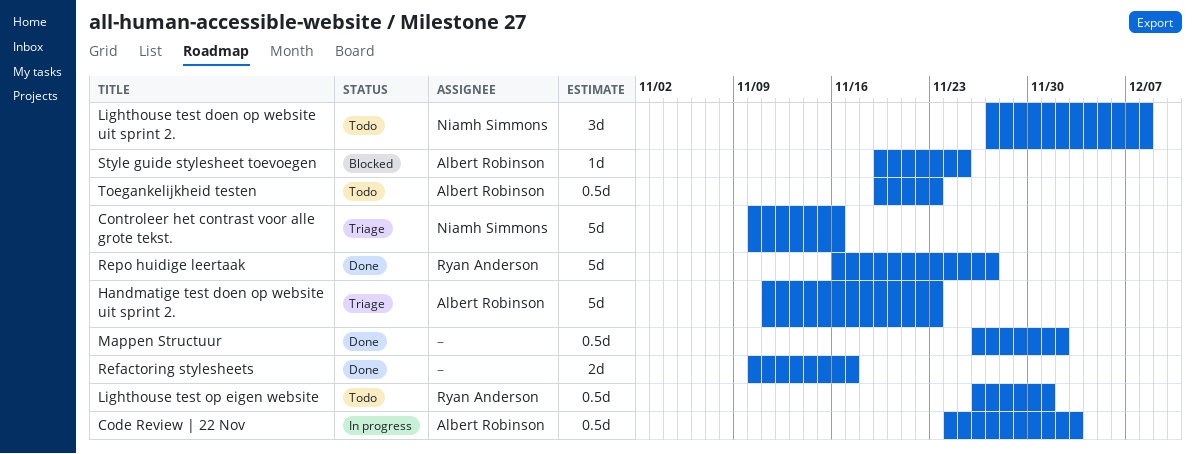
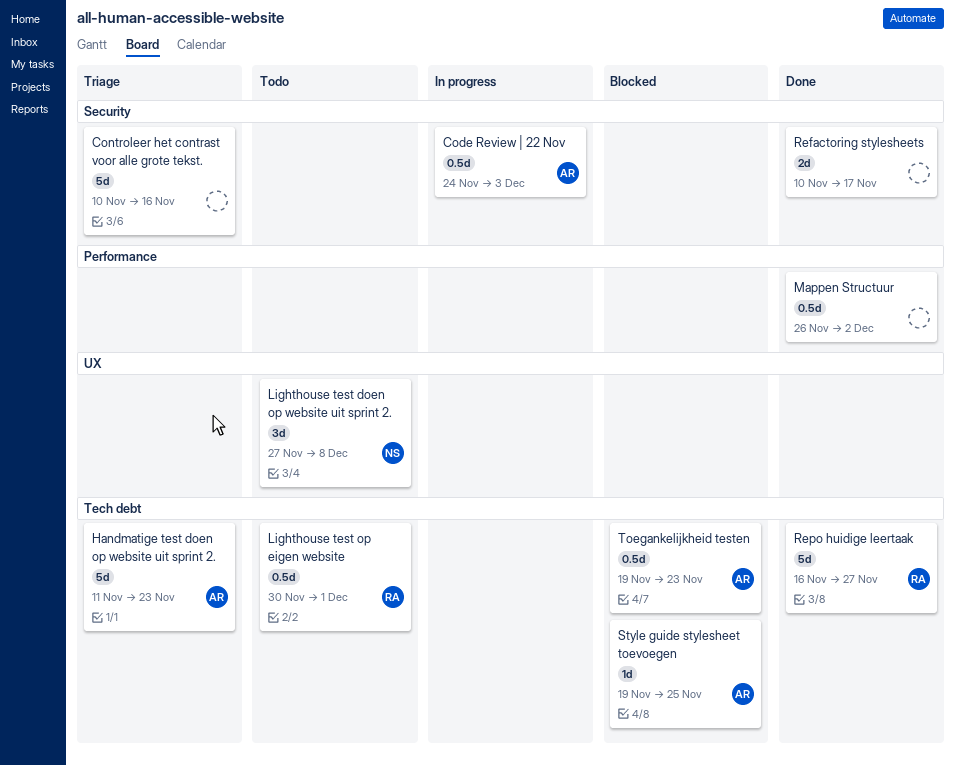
Controleer het contrast voor alle grote tekst., owner: Niamh Simmons -> none
Lighthouse test op eigen website, start: Nov 26 -> Nov 30
Toegankelijkheid testen, status: Todo -> Blocked

